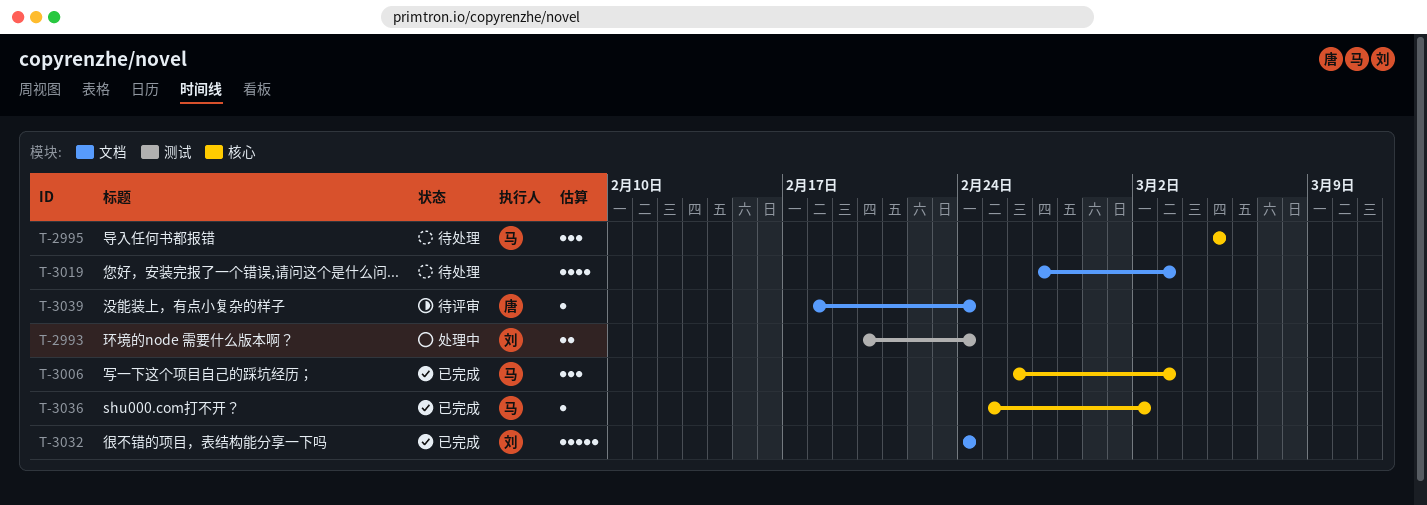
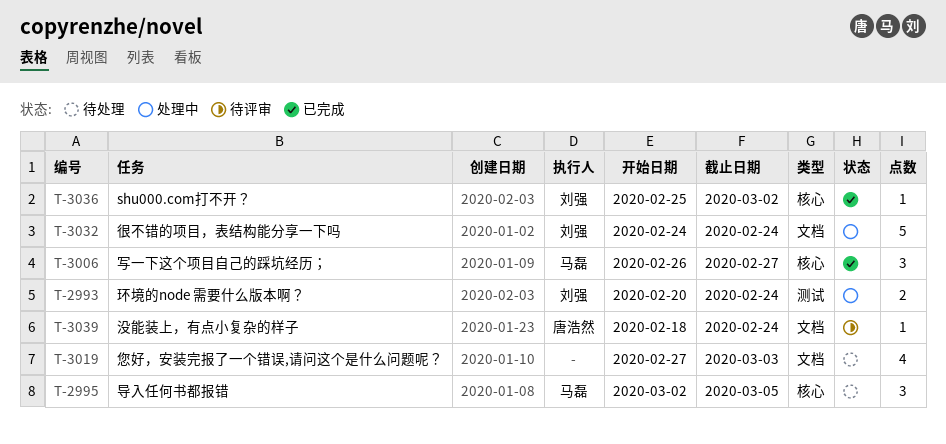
T-2995, start: Mar 5 -> Mar 2
T-3006, due: Mar 3 -> Feb 27
T-3032, status: 已完成 -> 处理中
T-3036, owner: 马磊 -> 刘强

